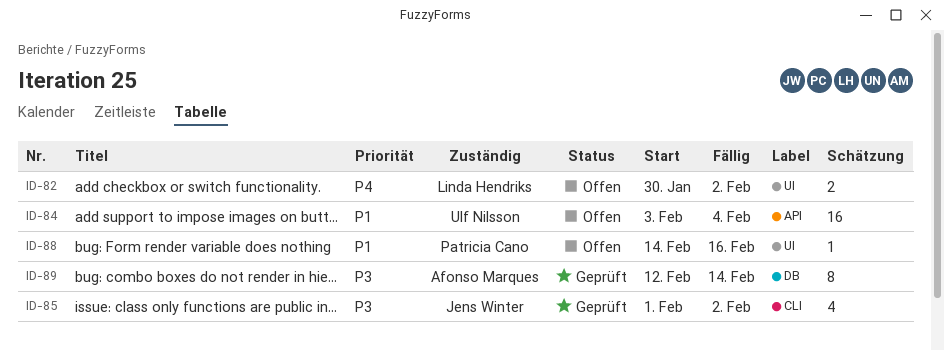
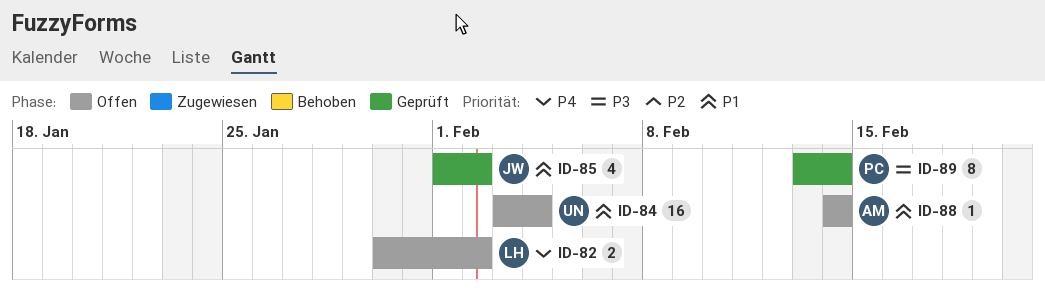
ID-85, priority: P3 -> P1
ID-88, owner: Patricia Cano -> Afonso Marques
ID-88, due: Feb 16 -> Feb 14
ID-89, owner: Afonso Marques -> Patricia Cano
ID-89, start: Feb 12 -> Feb 13

